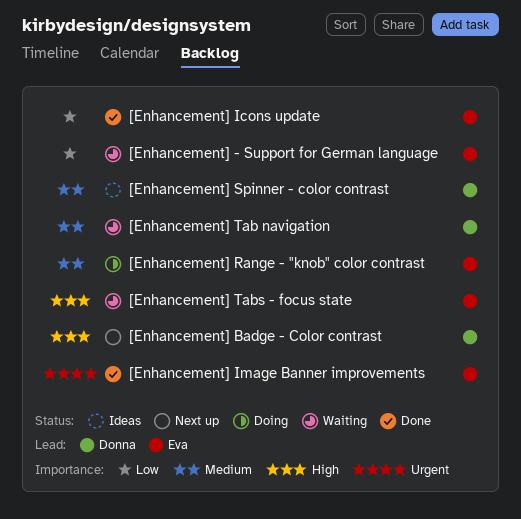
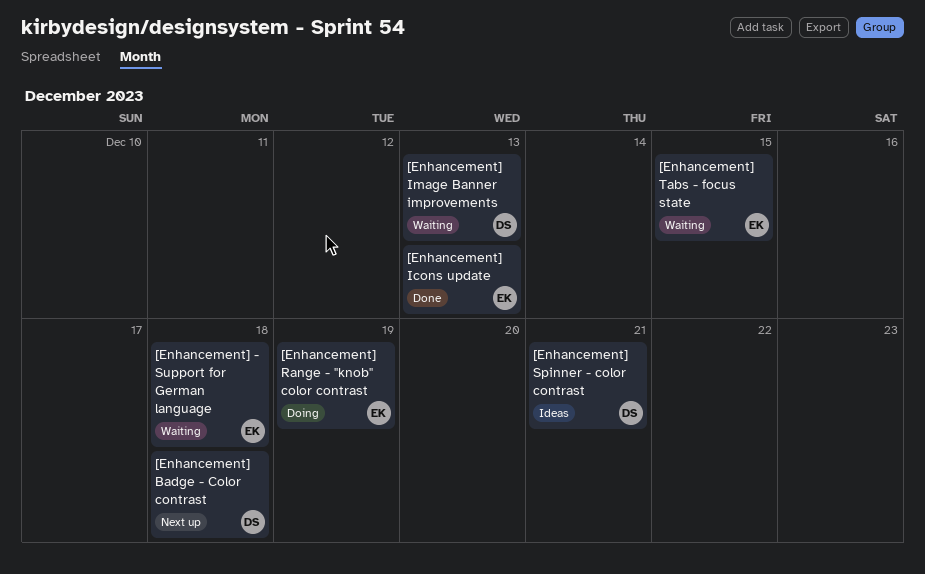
[Enhancement] Image Banner improvements, status: Done -> Waiting
[Enhancement] Image Banner improvements, owner: Eva -> Donna
[Enhancement] Tab navigation: present -> none

